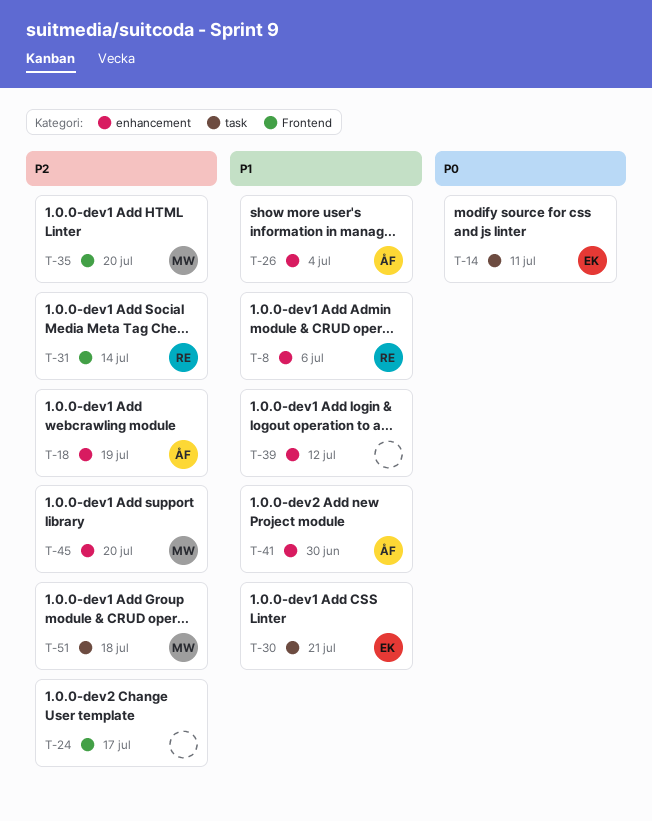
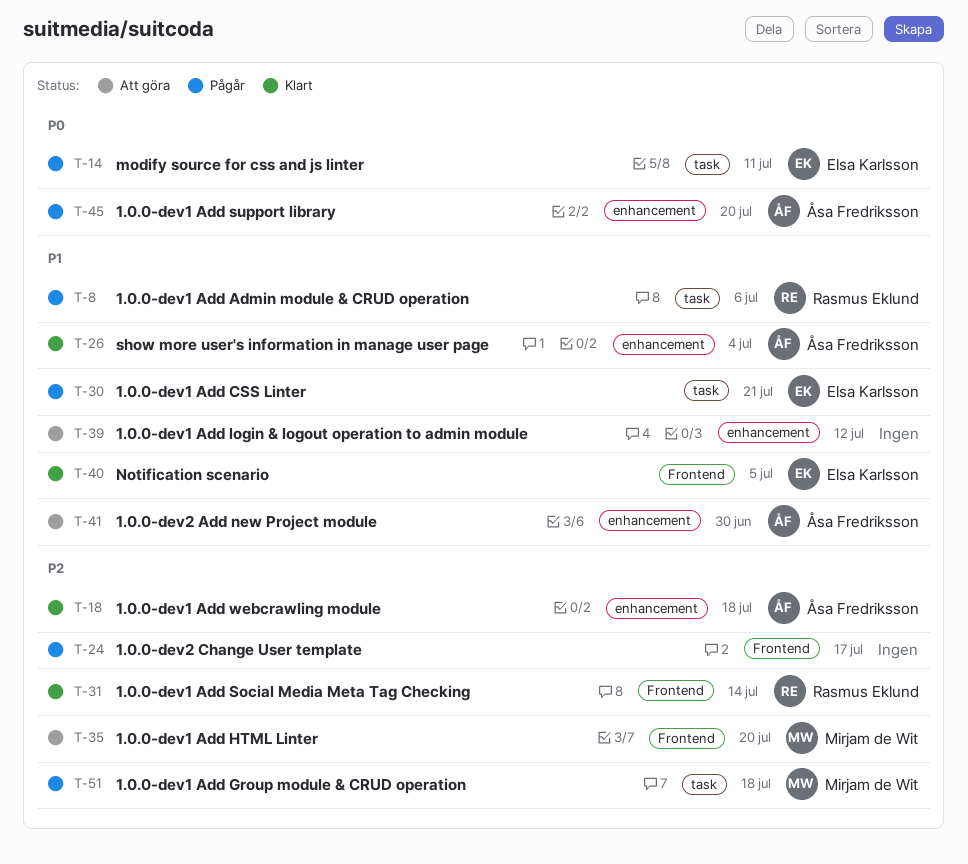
T-8, label: enhancement -> task
T-18, due: Jul 19 -> Jul 18
T-40: none -> present
T-45, owner: Mirjam de Wit -> Åsa Fredriksson
T-45, priority: P2 -> P0

